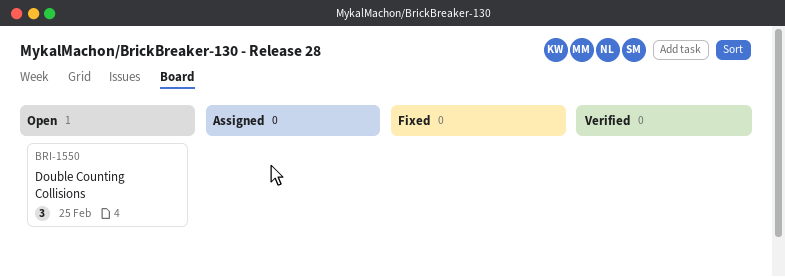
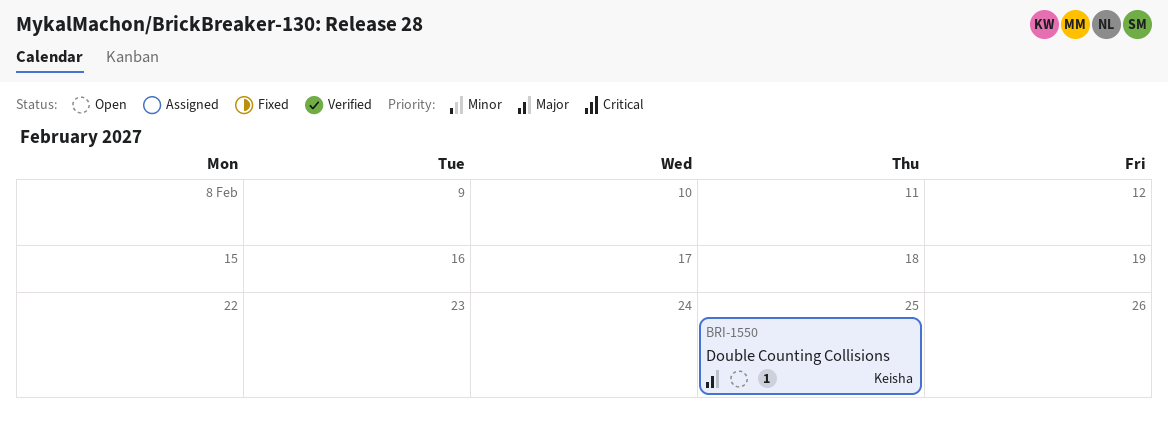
BRI-1550, estimate: 3 -> 1

